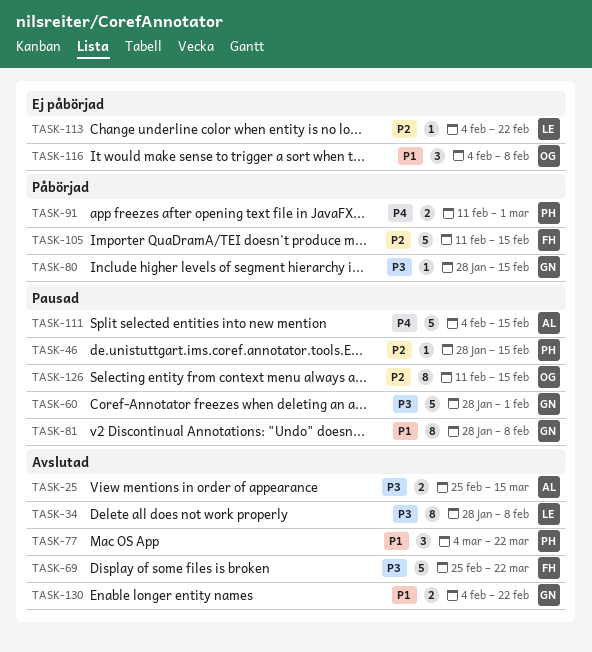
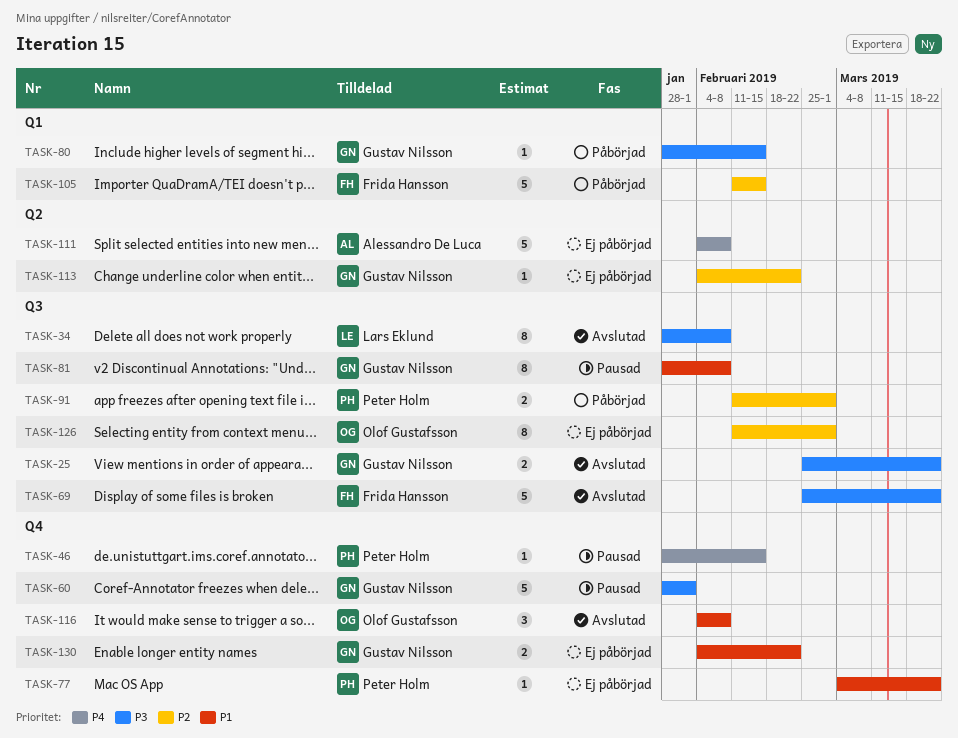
TASK-25, owner: Alessandro De Luca -> Gustav Nilsson
TASK-25, due: Mar 15 -> Mar 22
TASK-46, priority: P2 -> P4
TASK-77, status: Avslutad -> Ej påbörjad
TASK-77, estimate: 3 -> 1
TASK-91, priority: P4 -> P2
TASK-111, status: Pausad -> Ej påbörjad
TASK-111, due: Feb 15 -> Feb 8
TASK-113, owner: Lars Eklund -> Gustav Nilsson
TASK-116, status: Ej påbörjad -> Avslutad
TASK-126, status: Pausad -> Ej påbörjad
TASK-126, due: Feb 15 -> Mar 1
TASK-130, status: Avslutad -> Ej påbörjad

